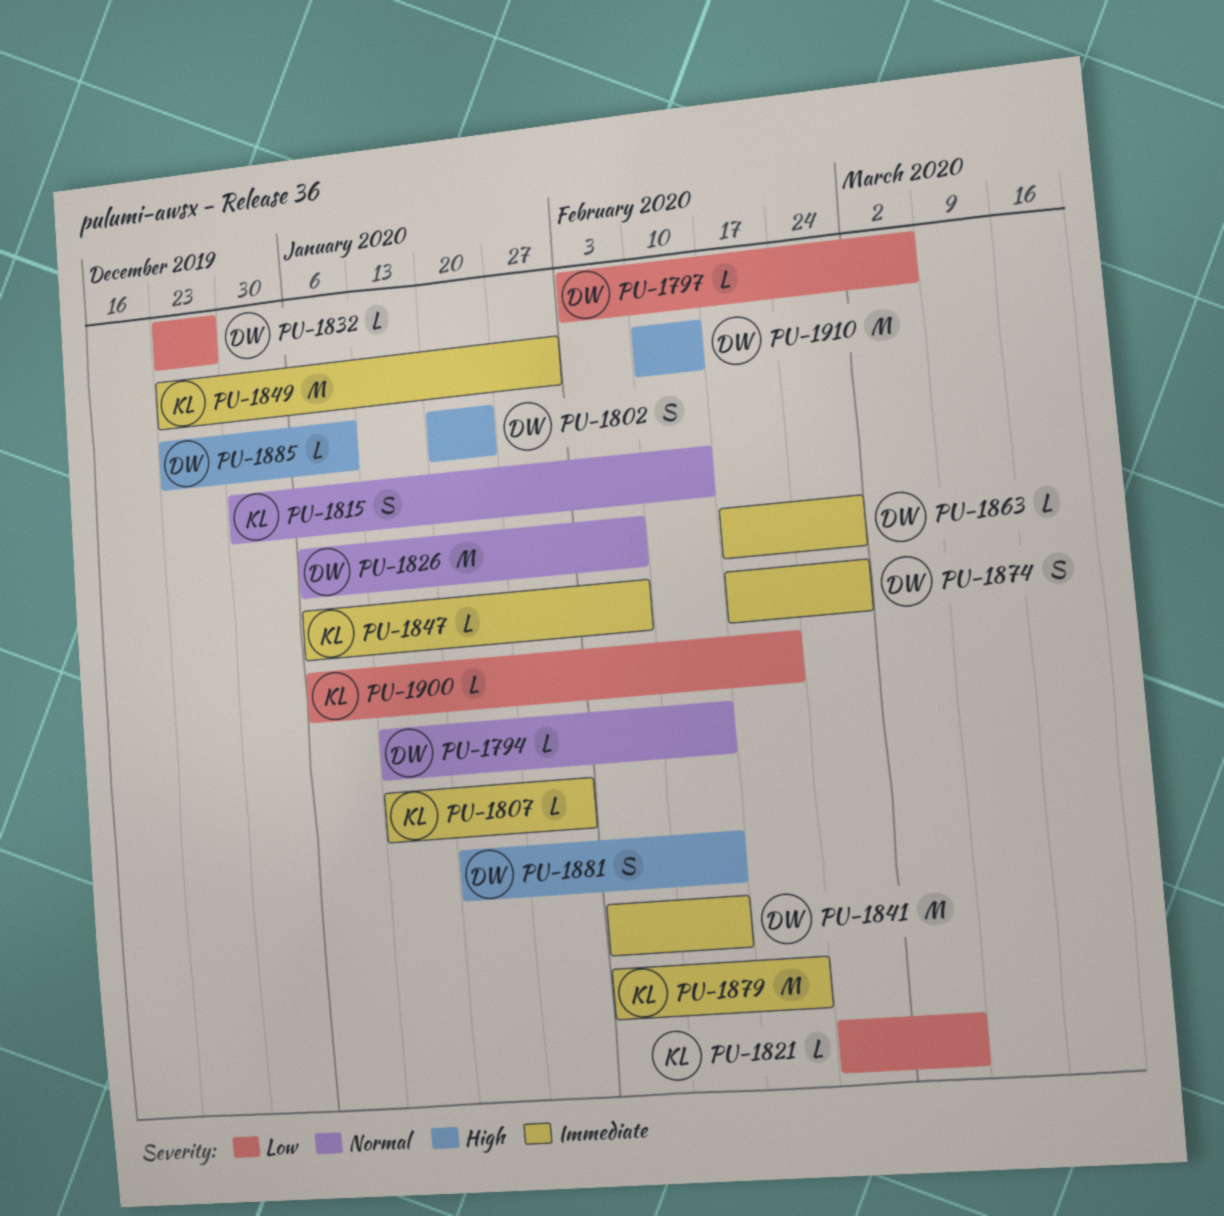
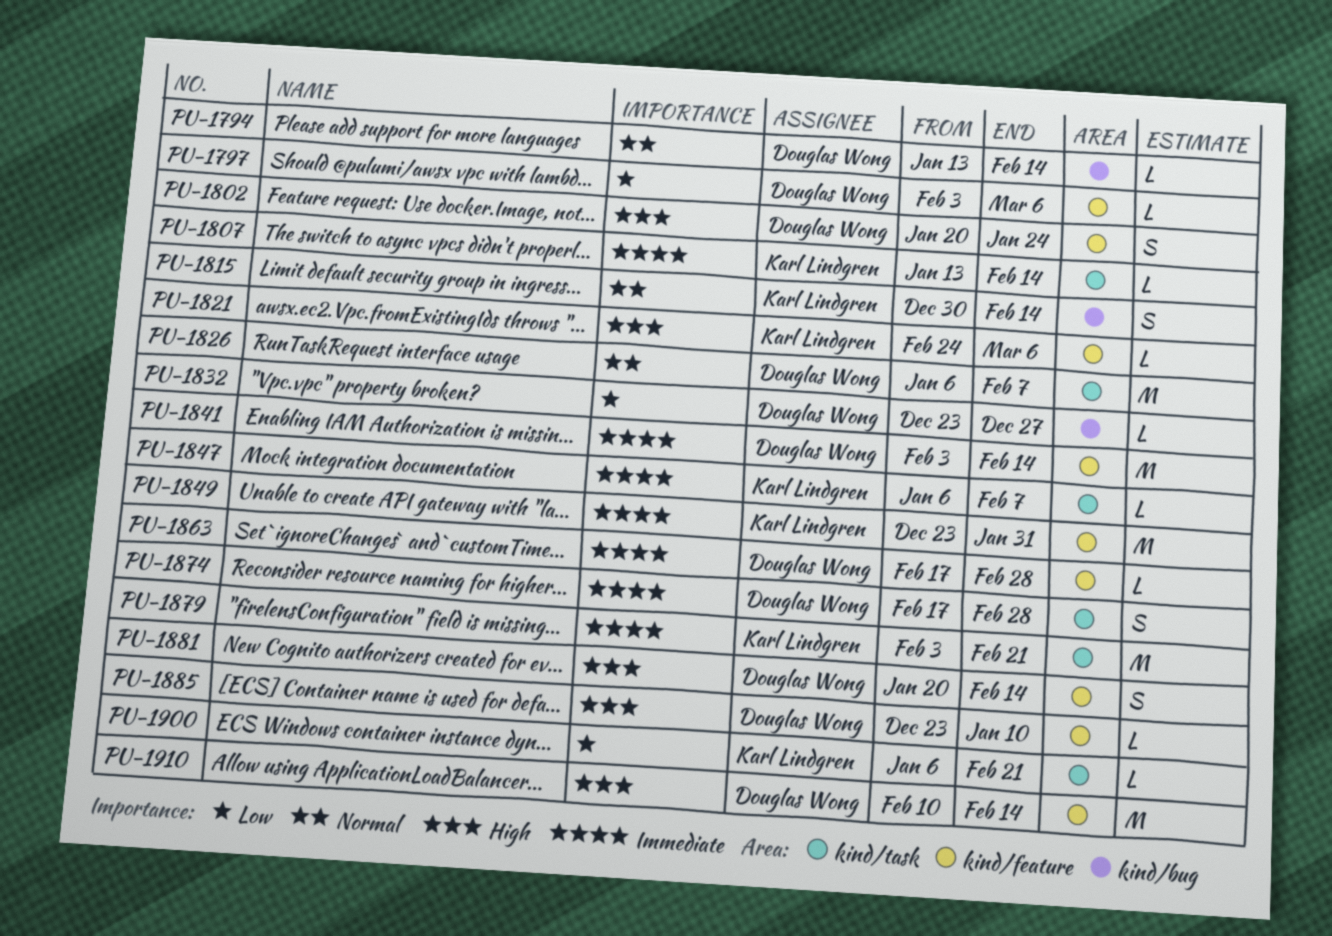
PU-1807, due: Jan 31 -> Feb 14
PU-1821, priority: Low -> High

